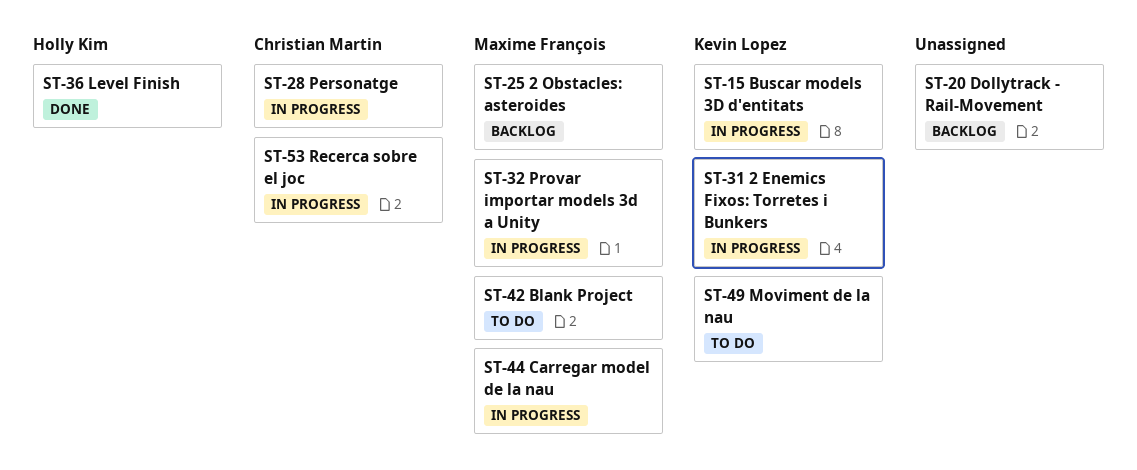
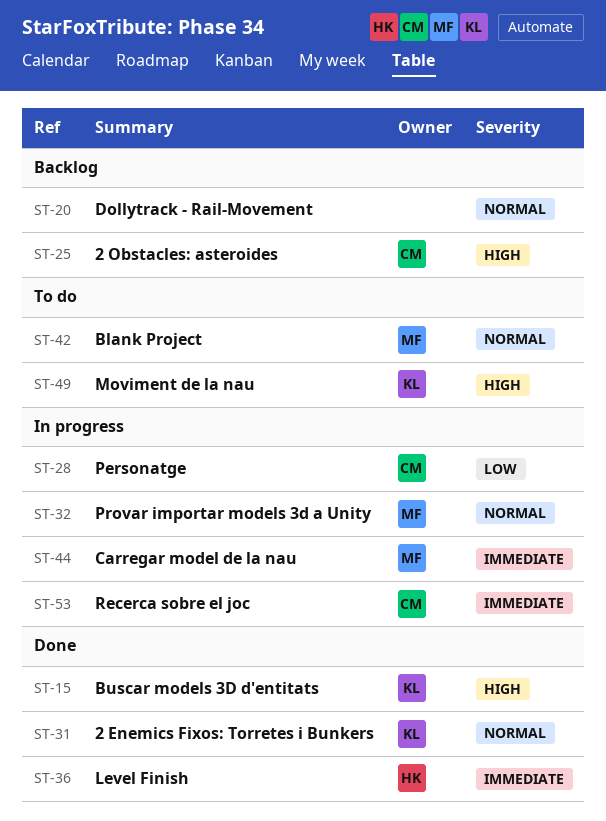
ST-15, status: In progress -> Done
ST-25, owner: Maxime François -> Christian Martin
ST-31, status: In progress -> Done

